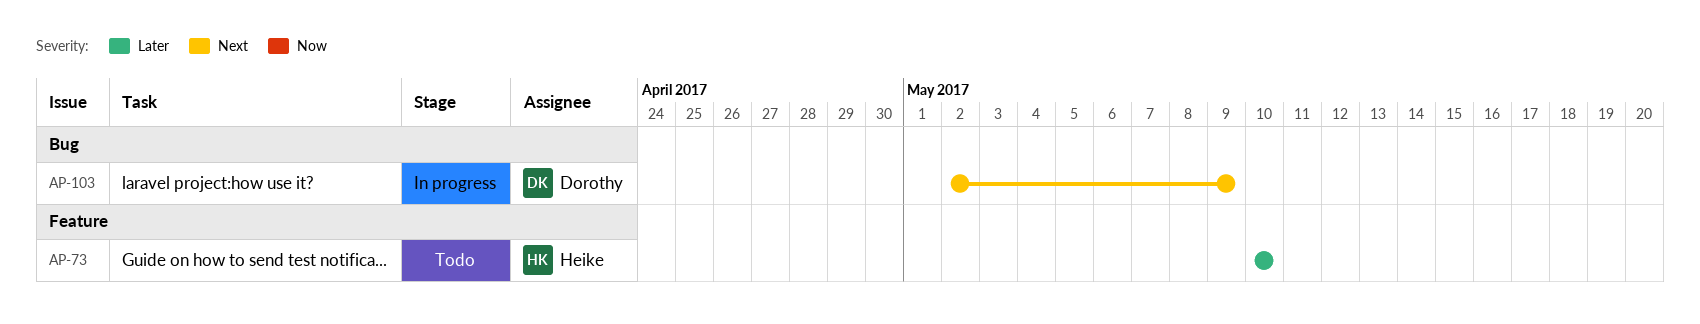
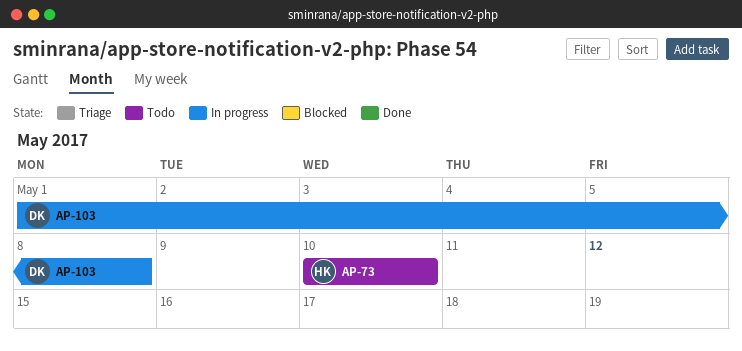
AP-103, start: May 2 -> May 1
AP-103, due: May 9 -> May 8

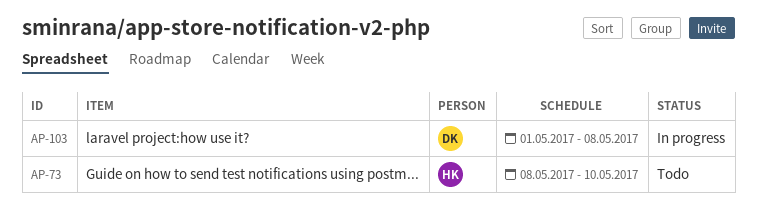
AP-73, start: May 10 -> May 8

